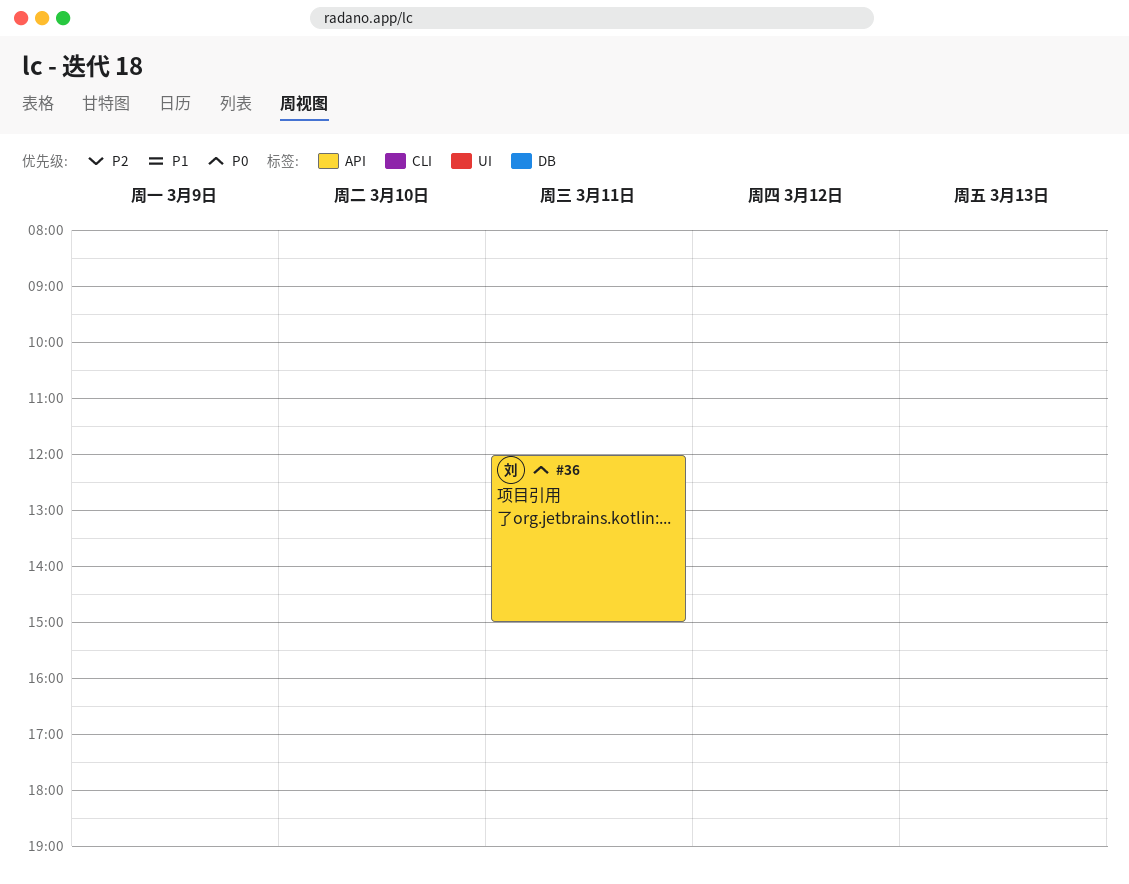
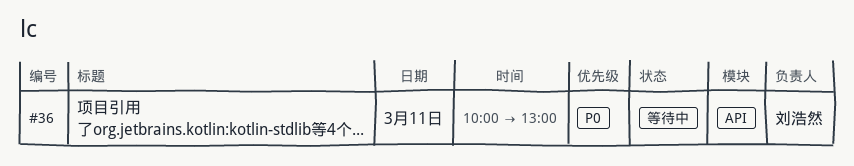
#36, begins: 12:00 -> 10:00
#36, ends: 15:00 -> 13:00

